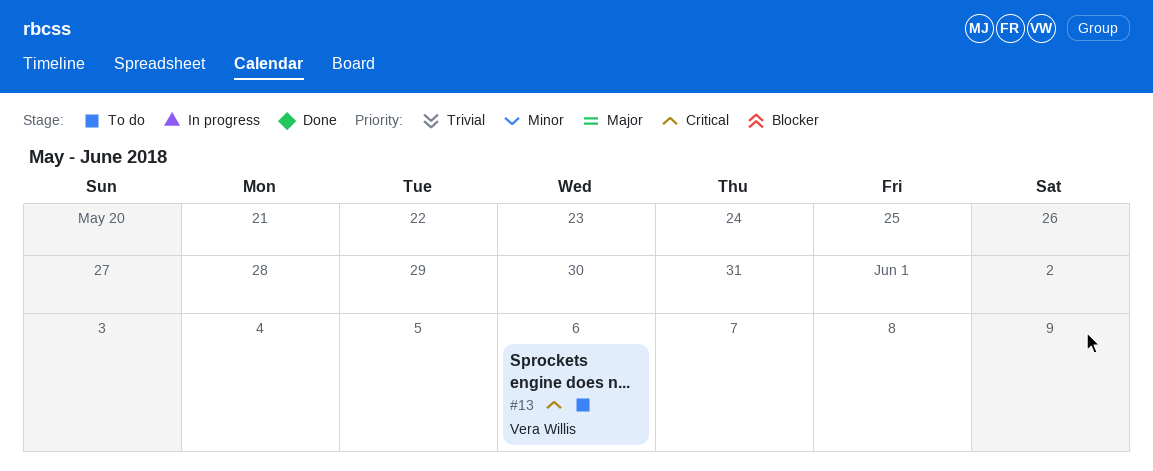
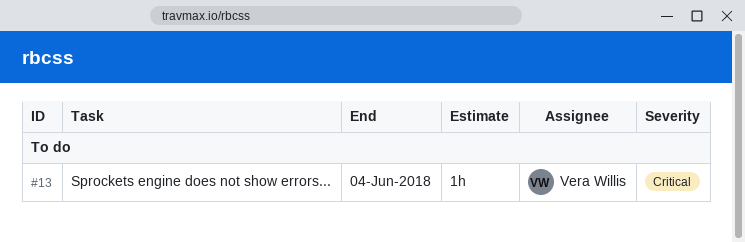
#13, due: Jun 6 -> Jun 4

